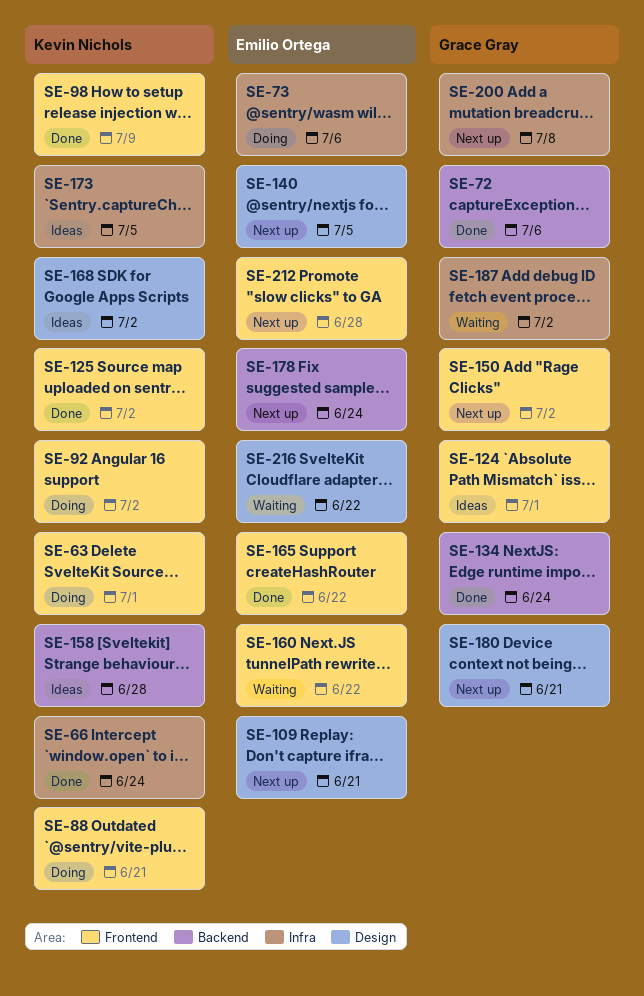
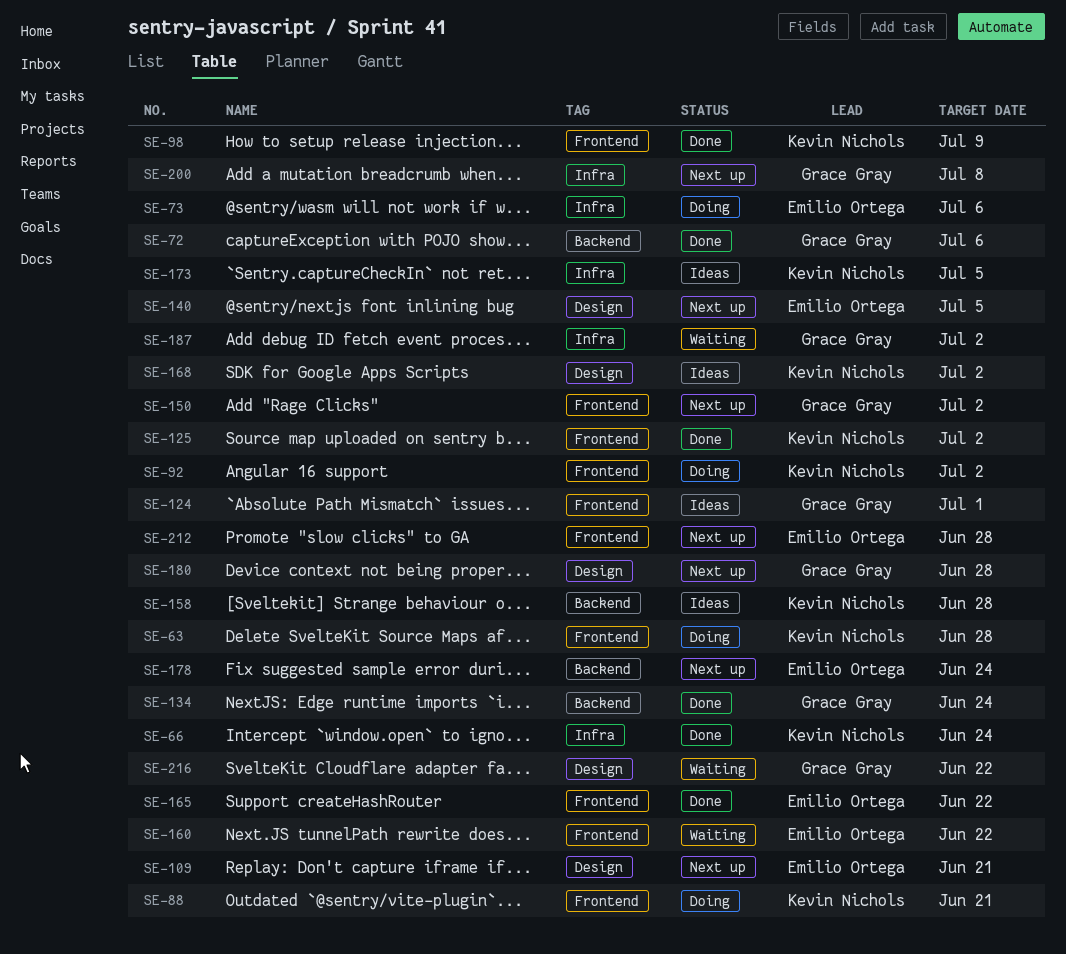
SE-63, due: Jul 1 -> Jun 28
SE-180, due: Jun 21 -> Jun 28
SE-216, owner: Emilio Ortega -> Grace Gray

